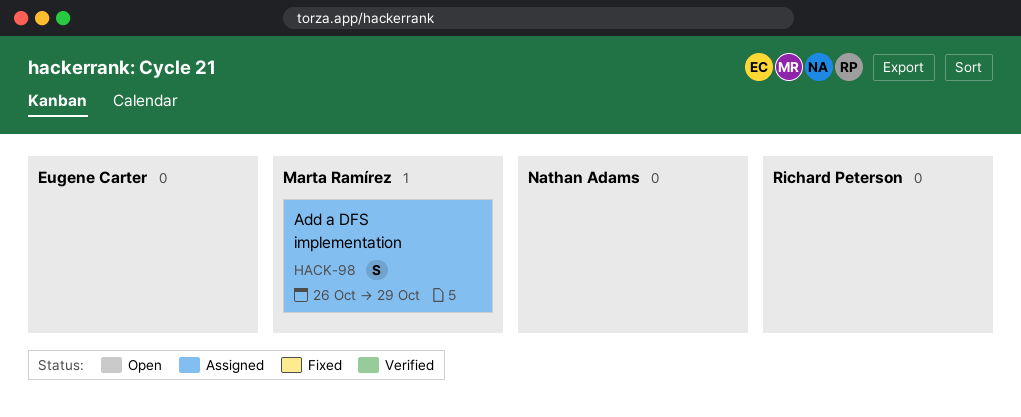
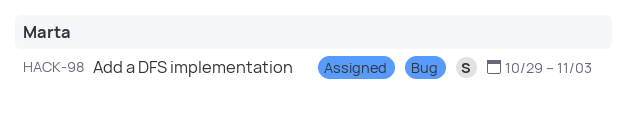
HACK-98, start: Oct 26 -> Oct 29
HACK-98, due: Oct 29 -> Nov 3

